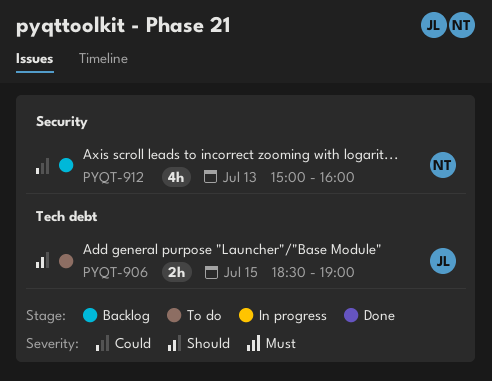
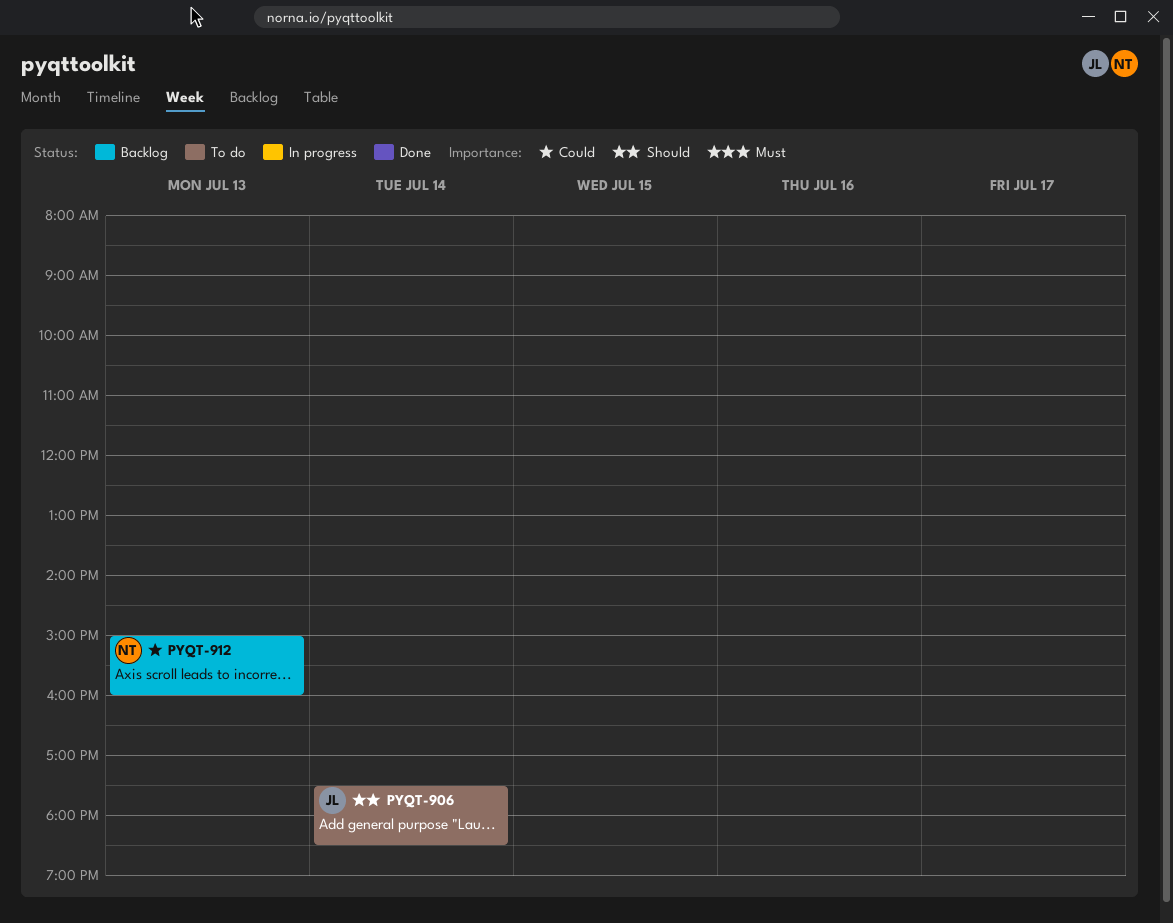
PYQT-906, day: Jul 15 -> Jul 14
PYQT-906, begins: 18:30 -> 17:30
PYQT-906, ends: 19:00 -> 18:30

